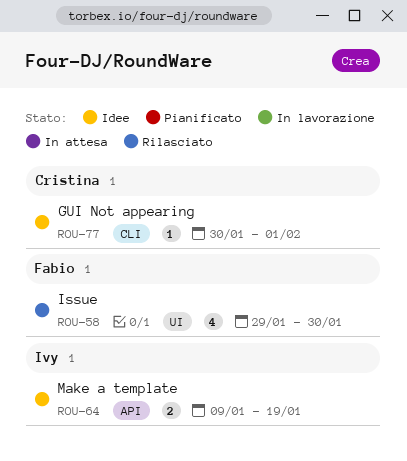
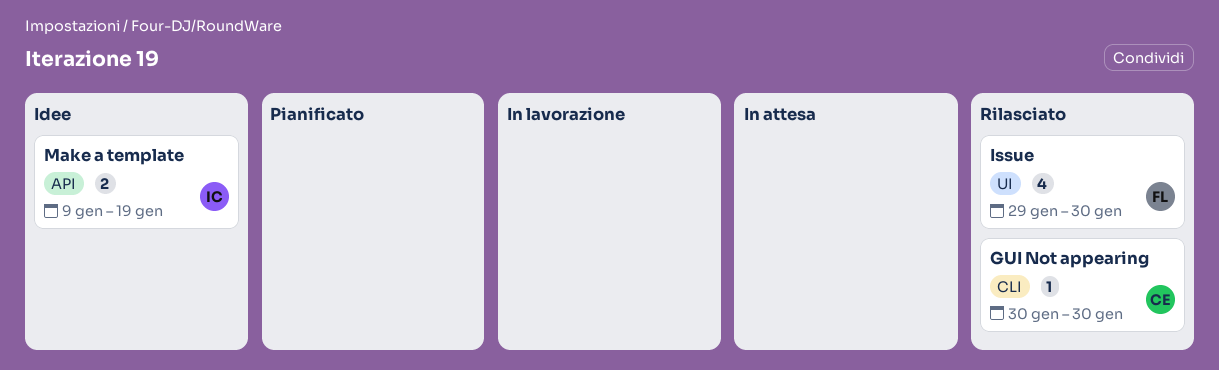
GUI Not appearing, status: Idee -> Rilasciato
GUI Not appearing, due: Feb 1 -> Jan 30

